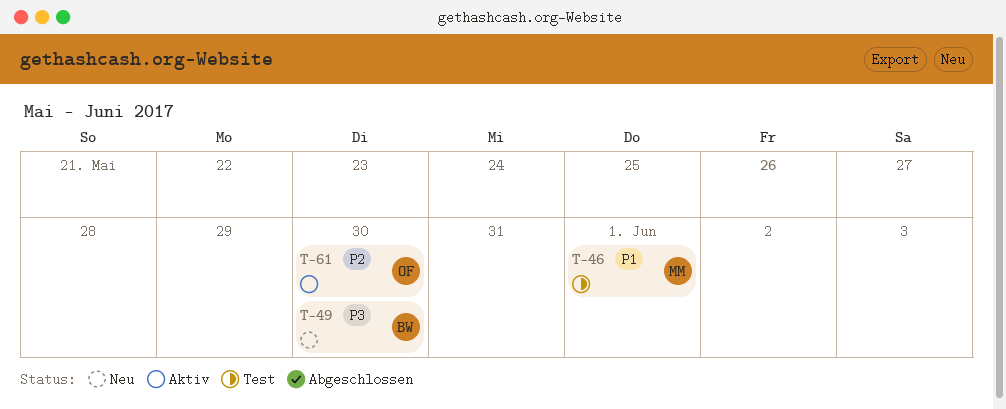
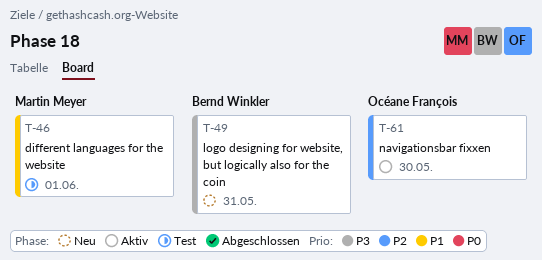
T-49, due: May 30 -> May 31

